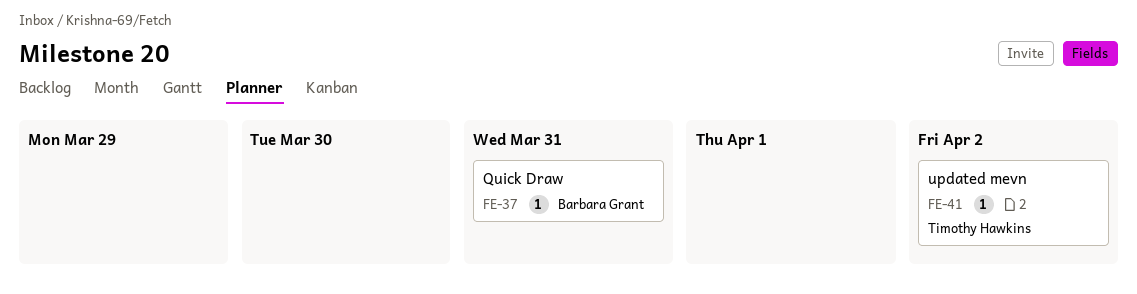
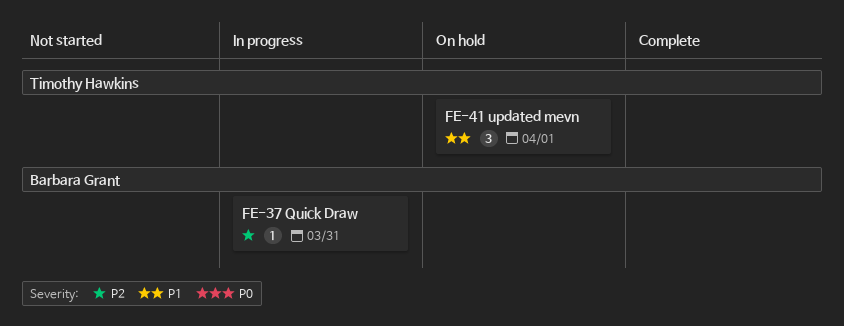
FE-41, estimate: 1 -> 3
FE-41, due: Apr 2 -> Apr 1

